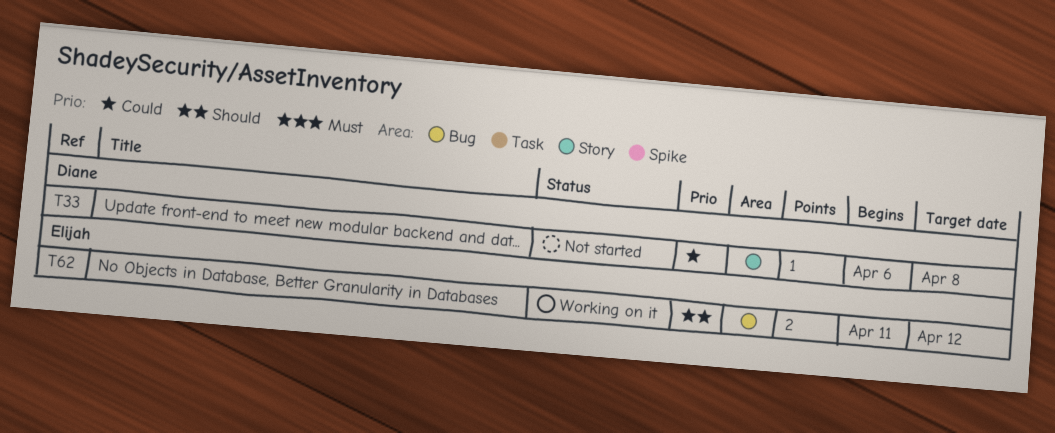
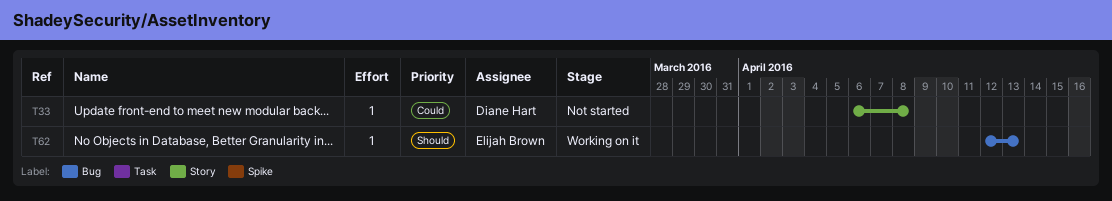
T62, estimate: 2 -> 1
T62, start: Apr 11 -> Apr 12
T62, due: Apr 12 -> Apr 13

